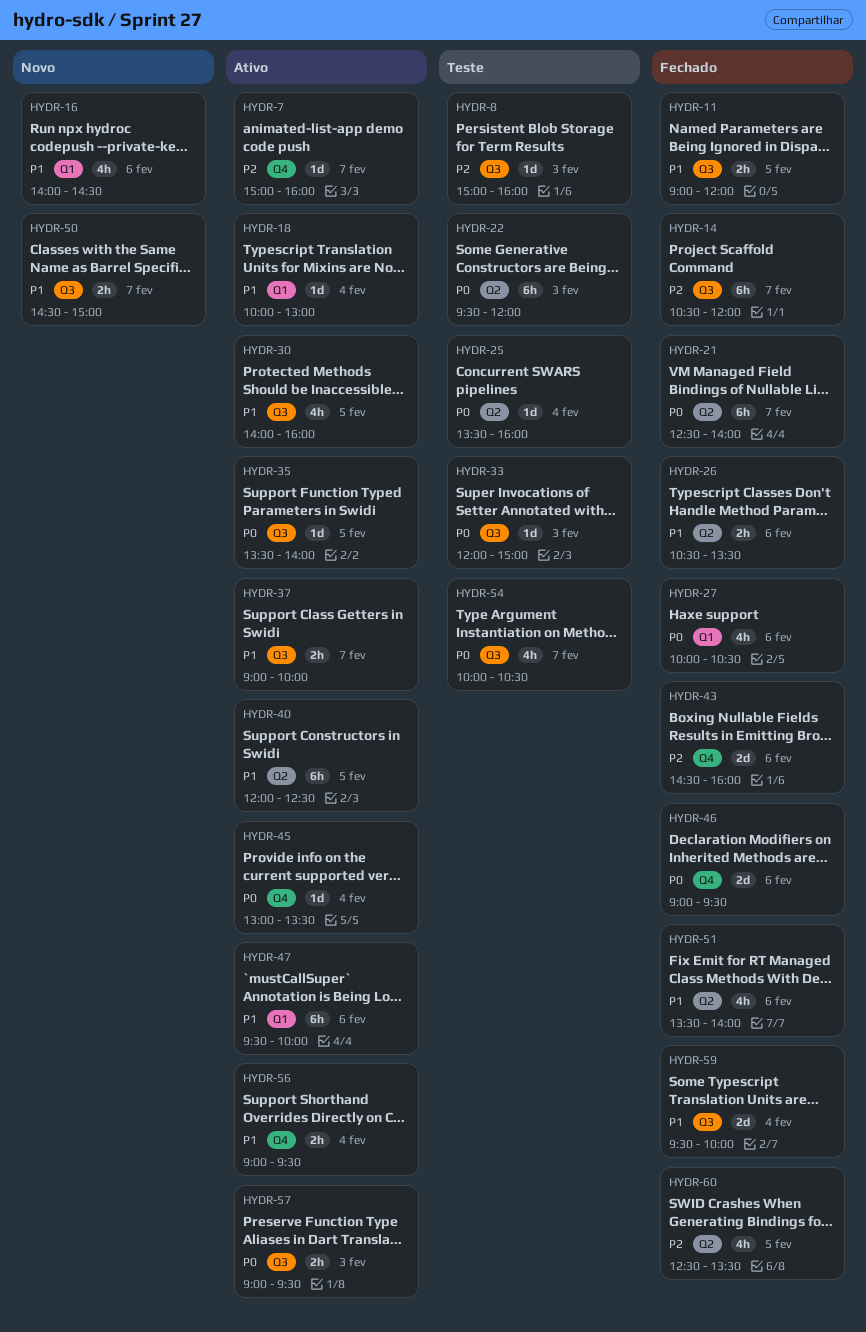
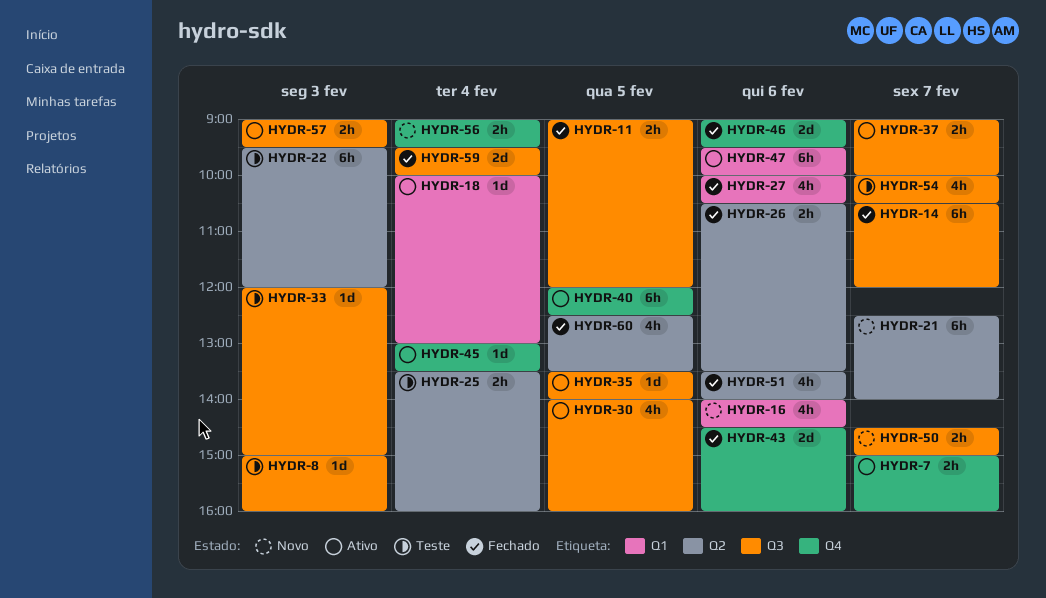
HYDR-7, estimate: 1d -> 2h
HYDR-21, status: Fechado -> Novo
HYDR-25, estimate: 1d -> 2h
HYDR-40, label: Q2 -> Q4
HYDR-56, status: Ativo -> Novo

